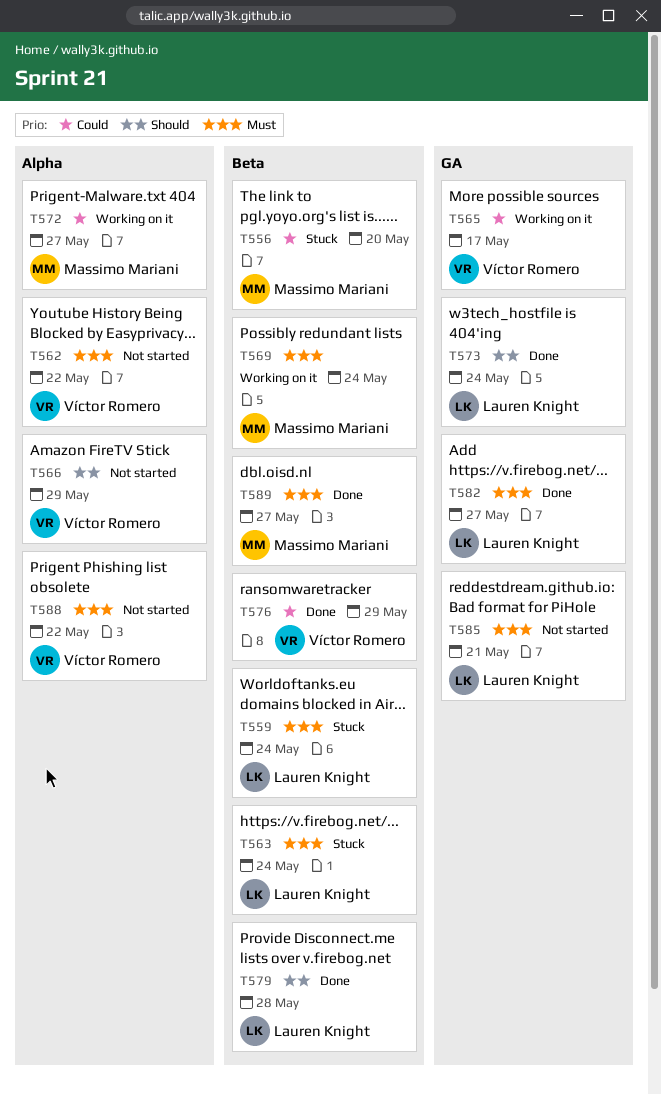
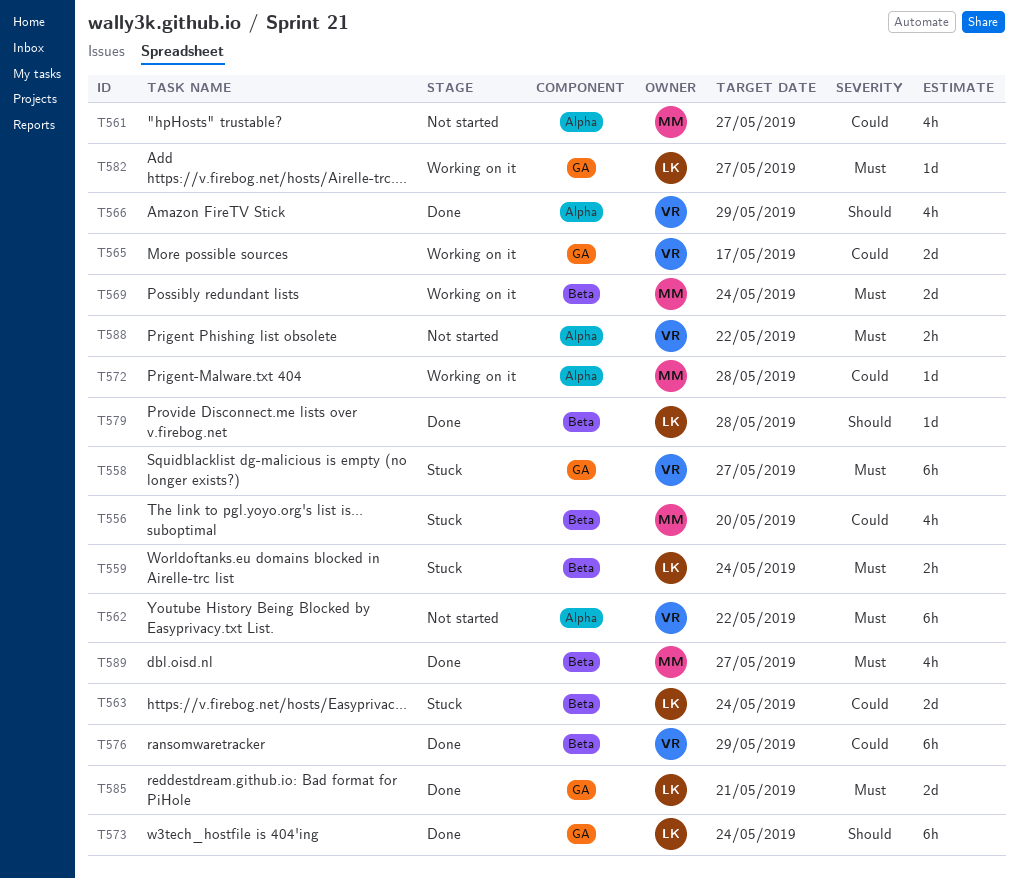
T558: none -> present
T561: none -> present
T563, priority: Must -> Could
T566, status: Not started -> Done
T572, due: May 27 -> May 28
T582, status: Done -> Working on it
T585, status: Not started -> Done

